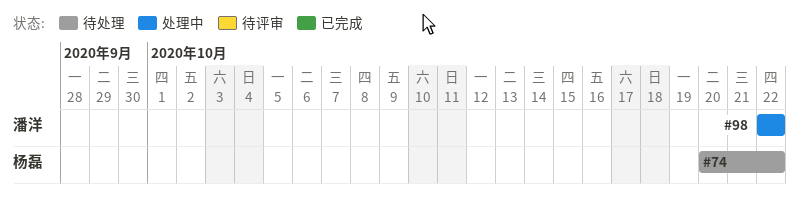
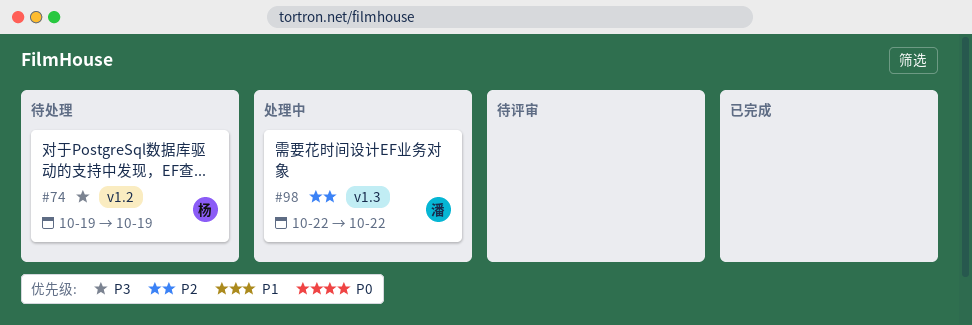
#74, start: Oct 20 -> Oct 19
#74, due: Oct 22 -> Oct 19

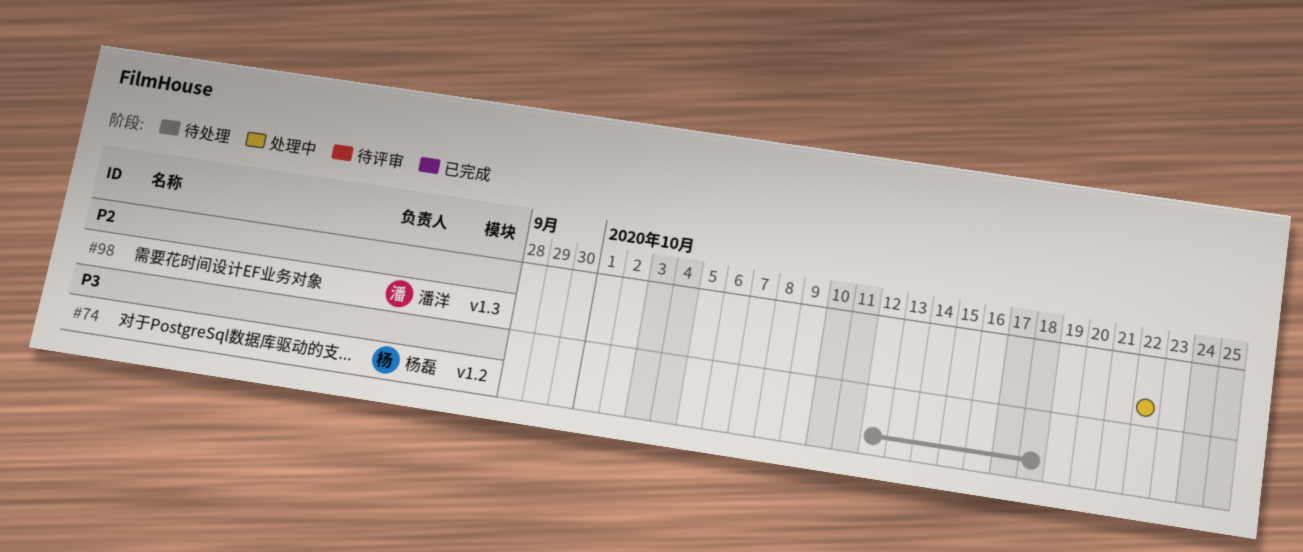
#74, start: Oct 19 -> Oct 12
#74, due: Oct 19 -> Oct 18

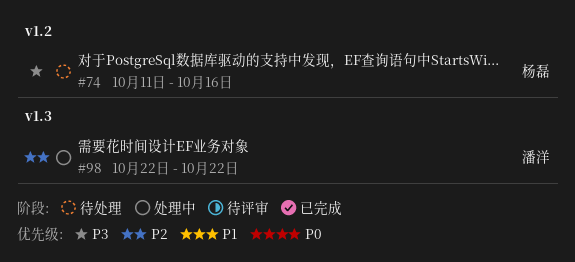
#74, start: Oct 12 -> Oct 11
#74, due: Oct 18 -> Oct 16

